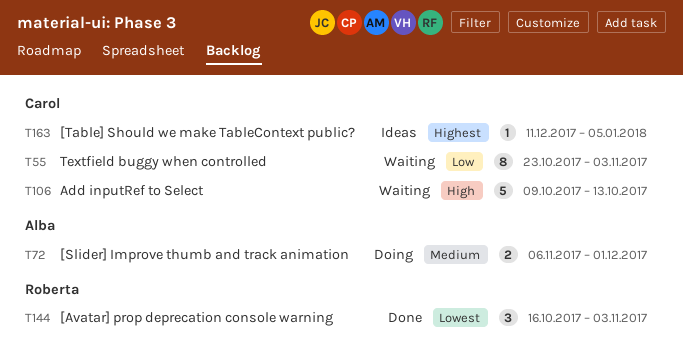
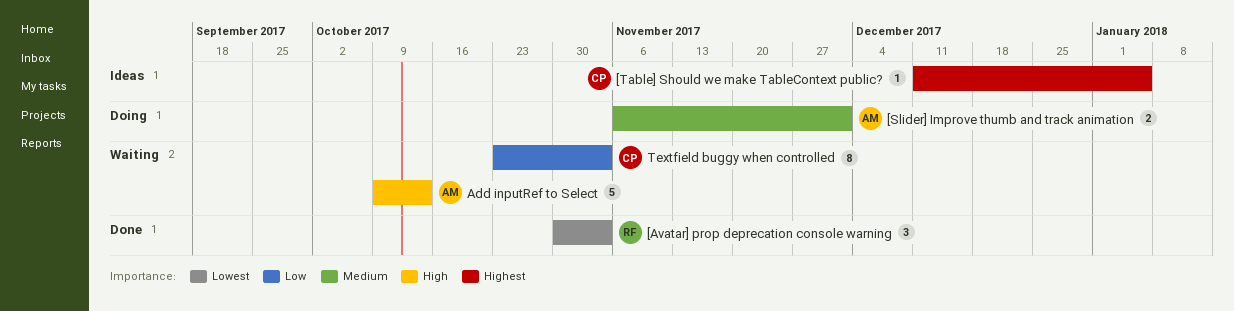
[Avatar] prop deprecation console warning, start: Oct 16 -> Oct 30
Add inputRef to Select, owner: Carol -> Alba

